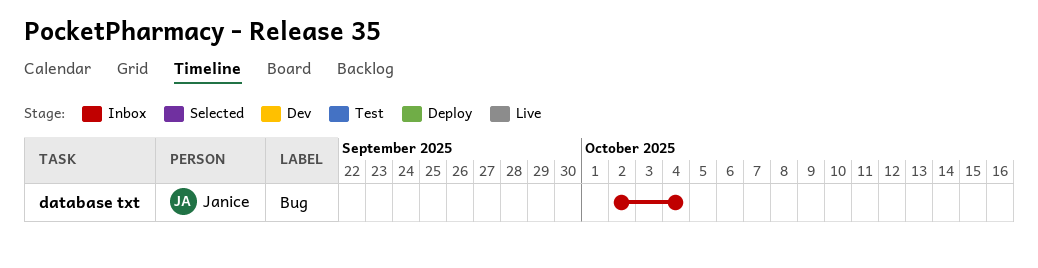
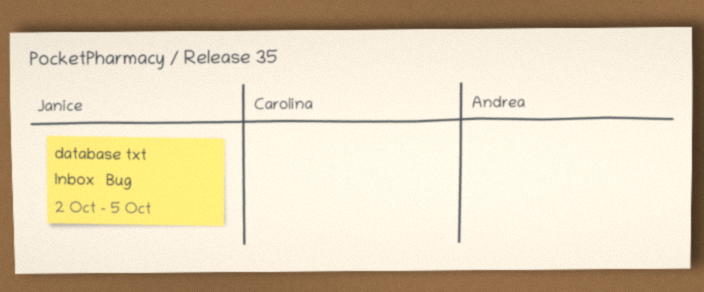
database txt, due: Oct 4 -> Oct 5

